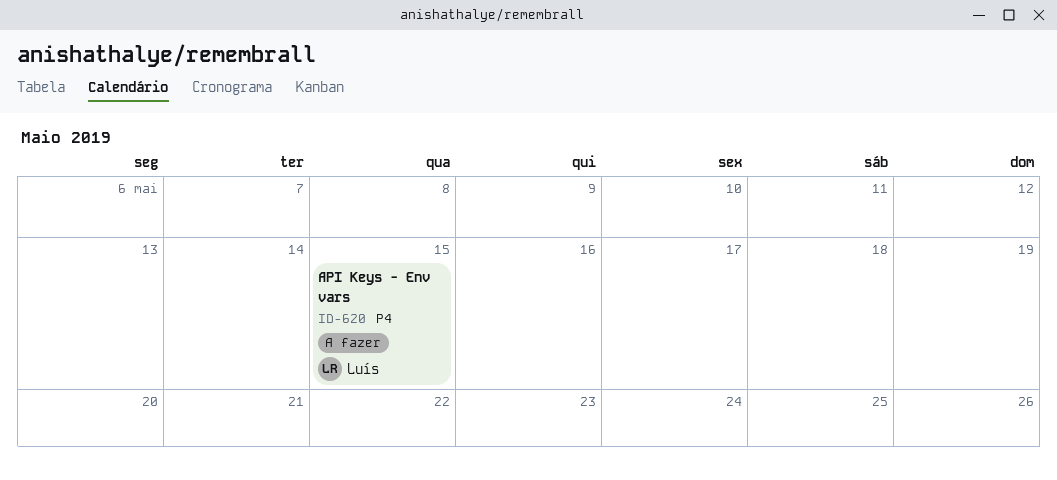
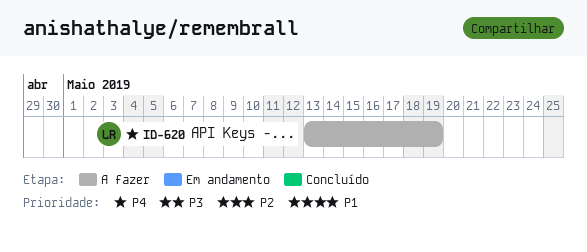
ID-620, due: May 15 -> May 19

